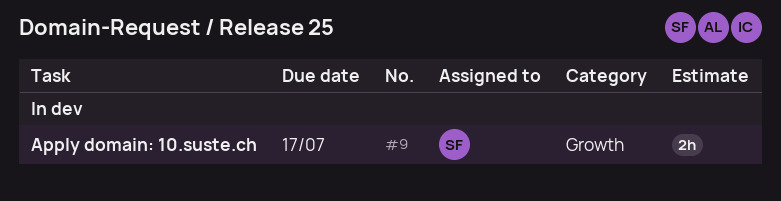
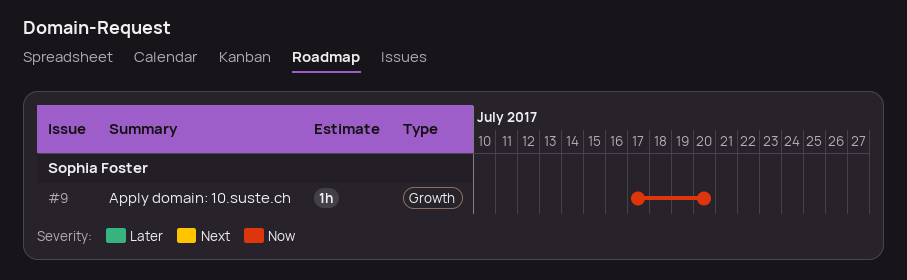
#9, estimate: 2h -> 1h
#9, due: Jul 17 -> Jul 20

